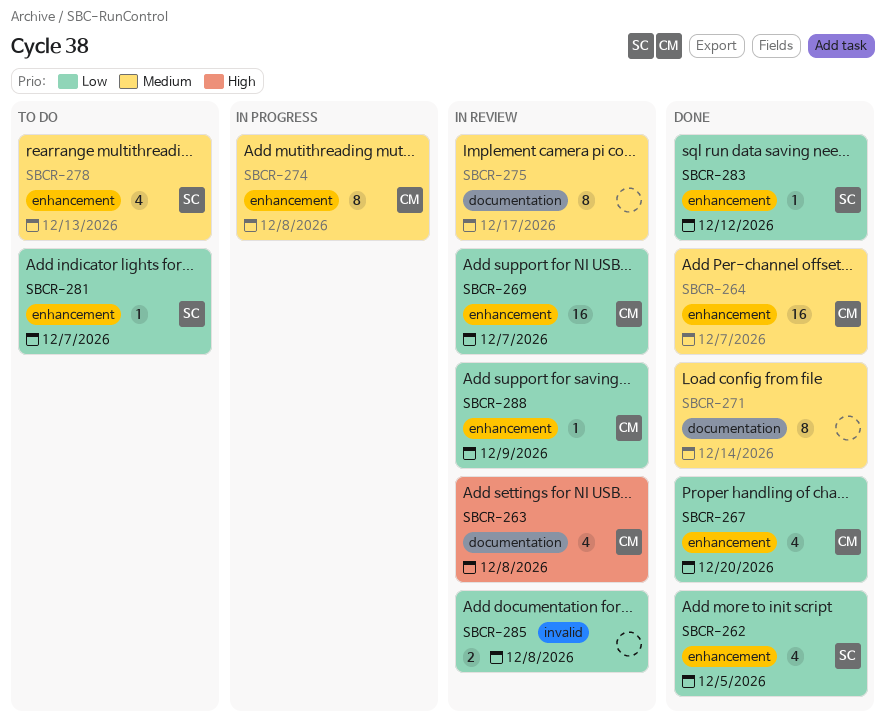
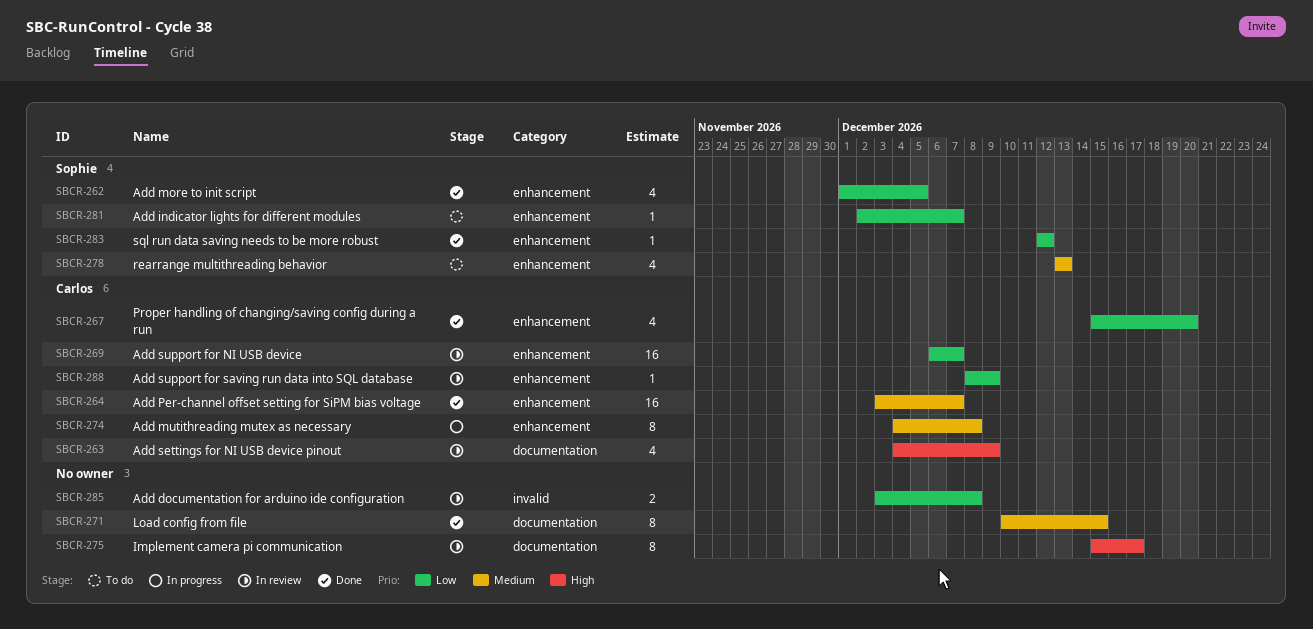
SBCR-263, due: Dec 8 -> Dec 9
SBCR-271, due: Dec 14 -> Dec 15
SBCR-275, priority: Medium -> High

